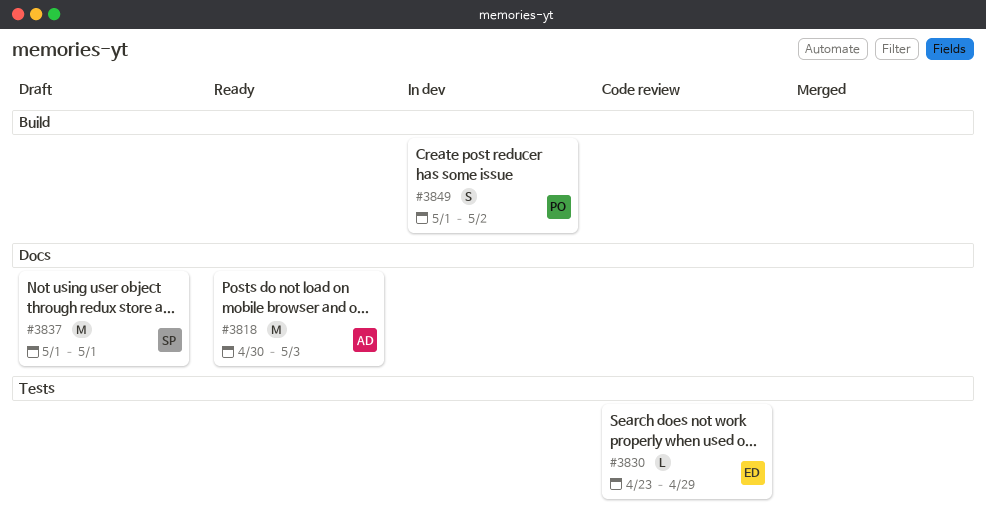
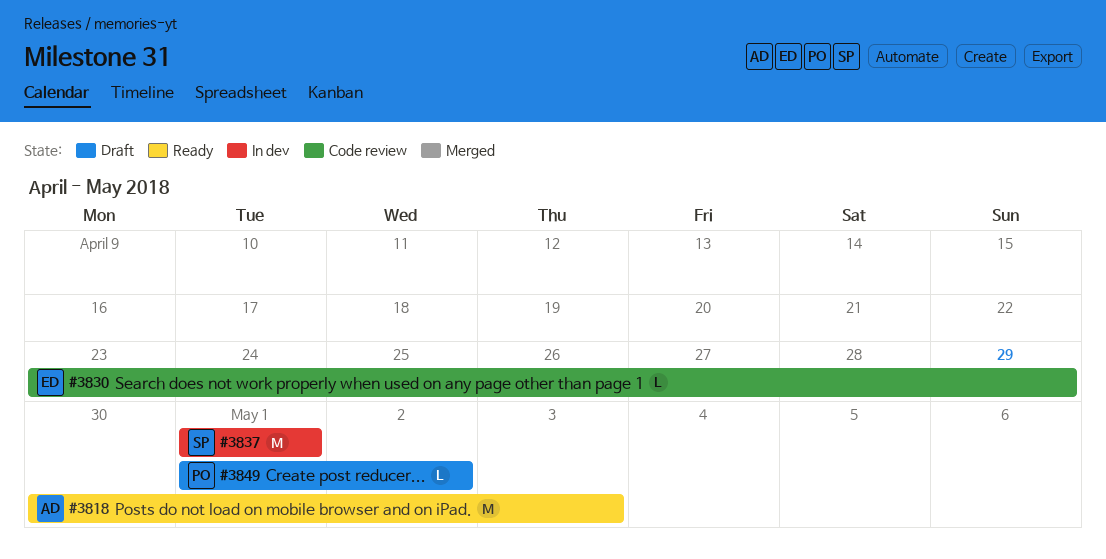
#3837, status: Draft -> In dev
#3849, status: In dev -> Draft
#3849, estimate: S -> L

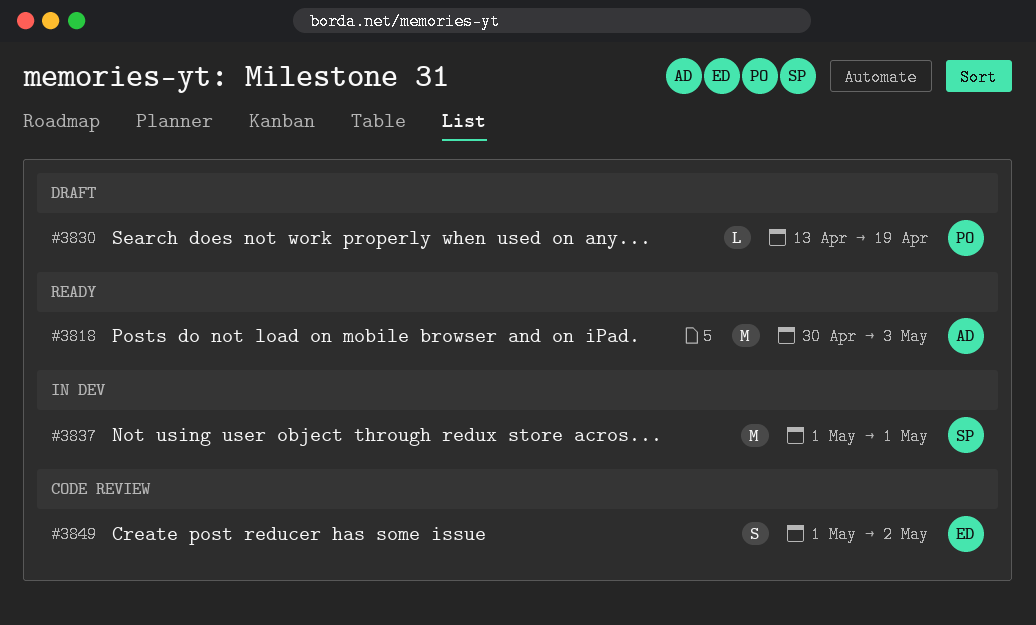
#3830, status: Code review -> Draft
#3830, owner: ED -> PO
#3830, start: Apr 23 -> Apr 13
#3830, due: Apr 29 -> Apr 19
#3849, status: Draft -> Code review
#3849, owner: PO -> ED
#3849, estimate: L -> S

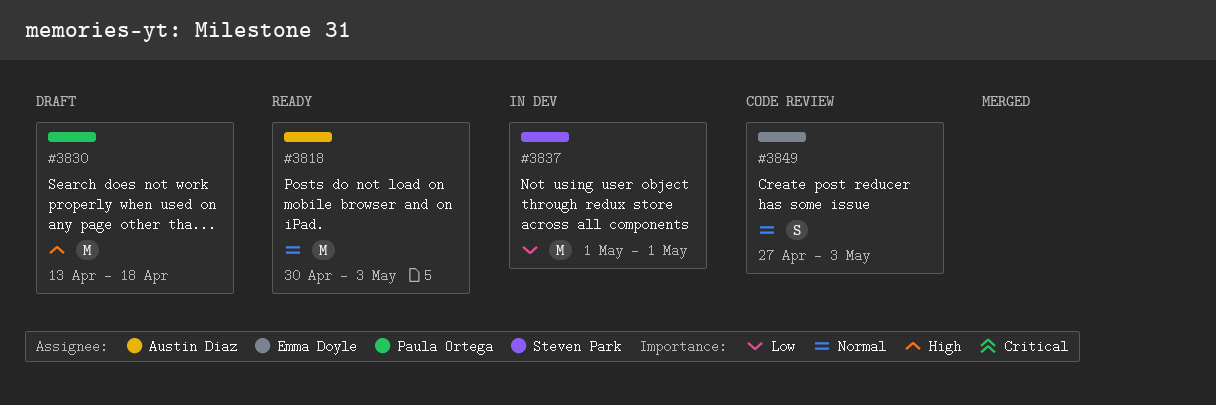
#3830, estimate: L -> M
#3830, due: Apr 19 -> Apr 18
#3849, start: May 1 -> Apr 27
#3849, due: May 2 -> May 3

